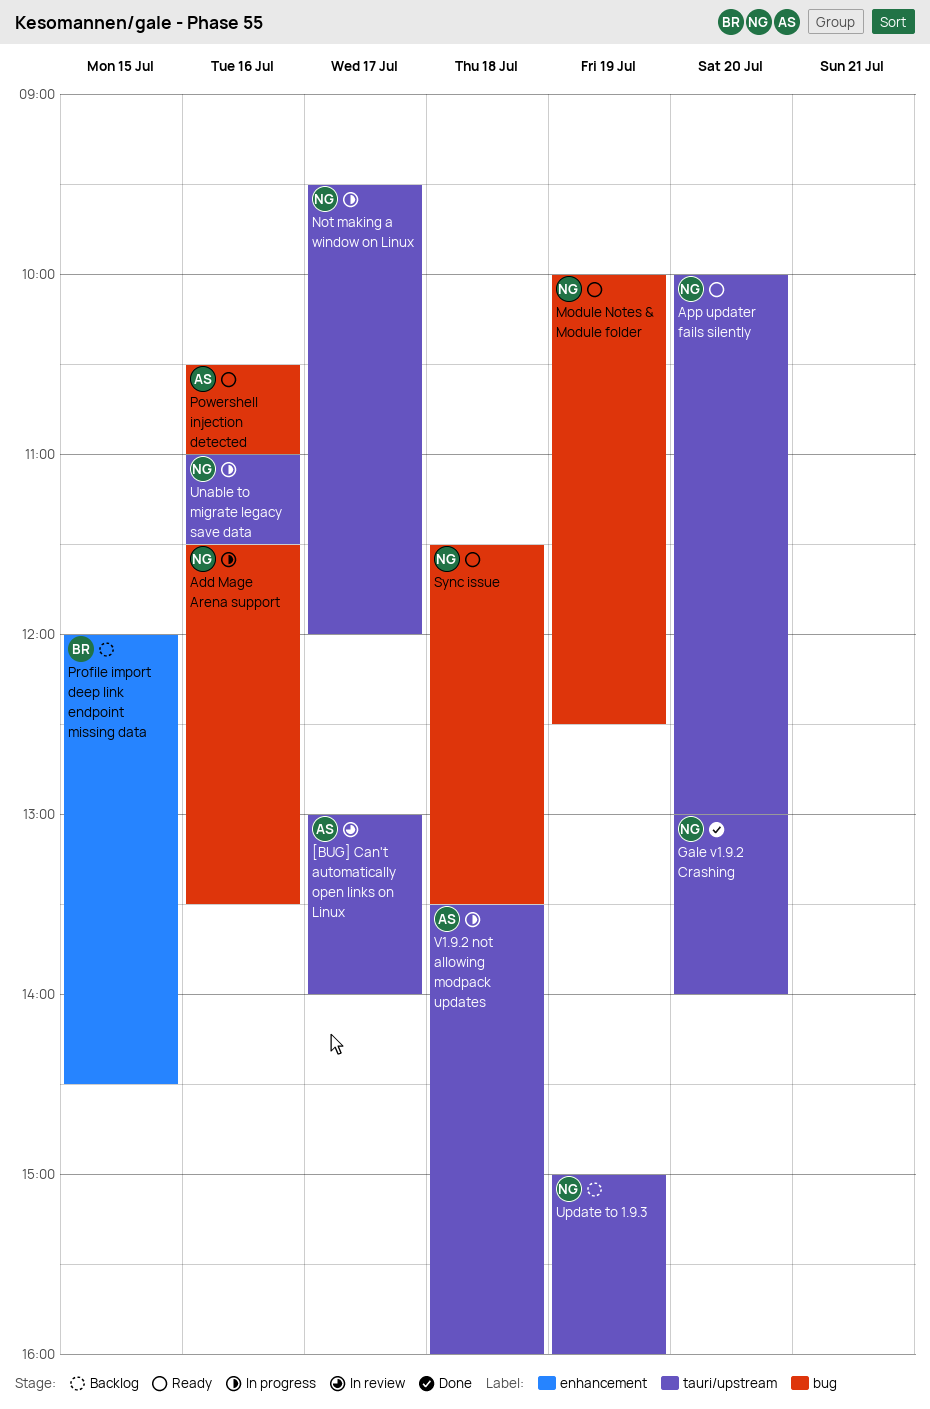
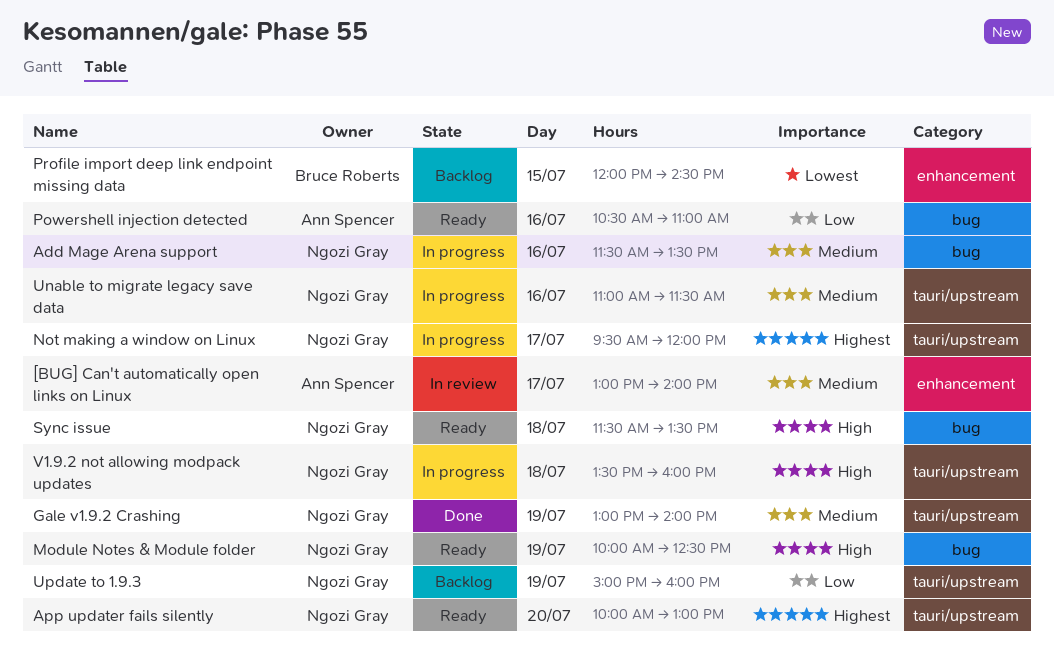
[BUG] Can't automatically open links on Linux, label: tauri/upstream -> enhancement
Gale v1.9.2 Crashing, day: Jul 20 -> Jul 19
V1.9.2 not allowing modpack updates, owner: Ann Spencer -> Ngozi Gray

